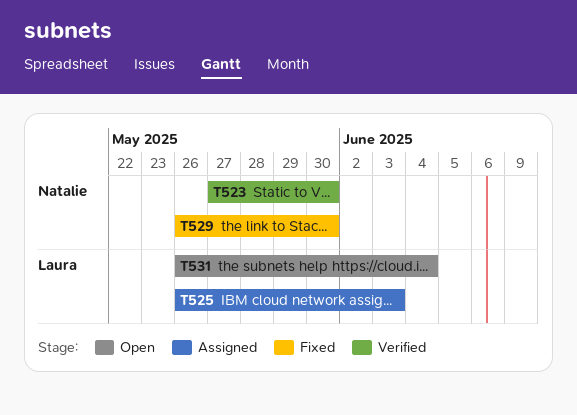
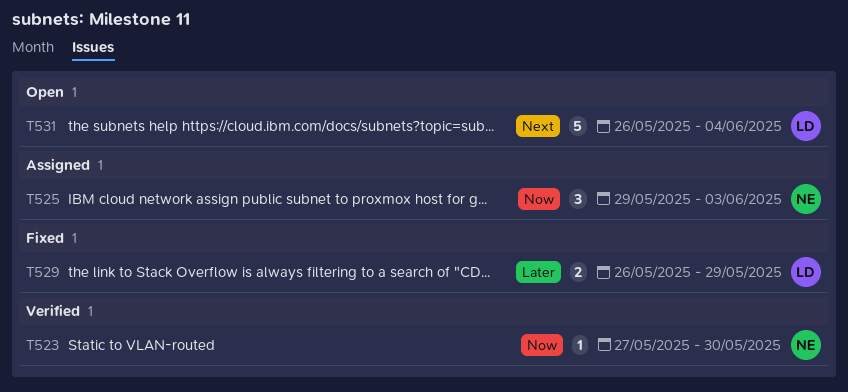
T525, owner: Laura -> Natalie
T525, start: May 26 -> May 29
T529, owner: Natalie -> Laura
T529, due: May 30 -> May 29

